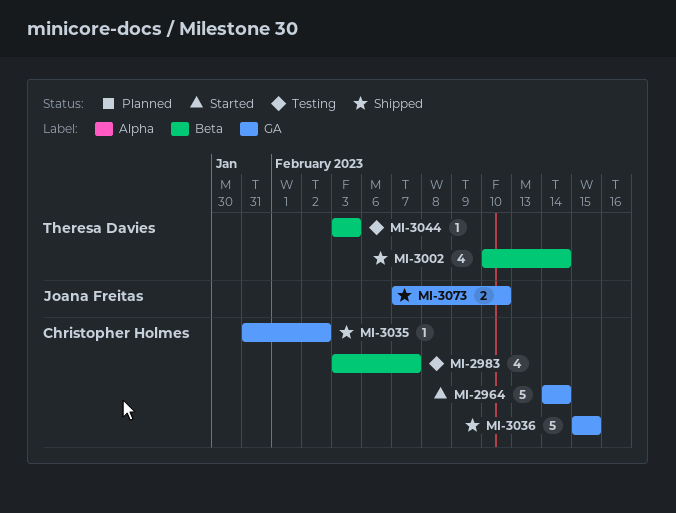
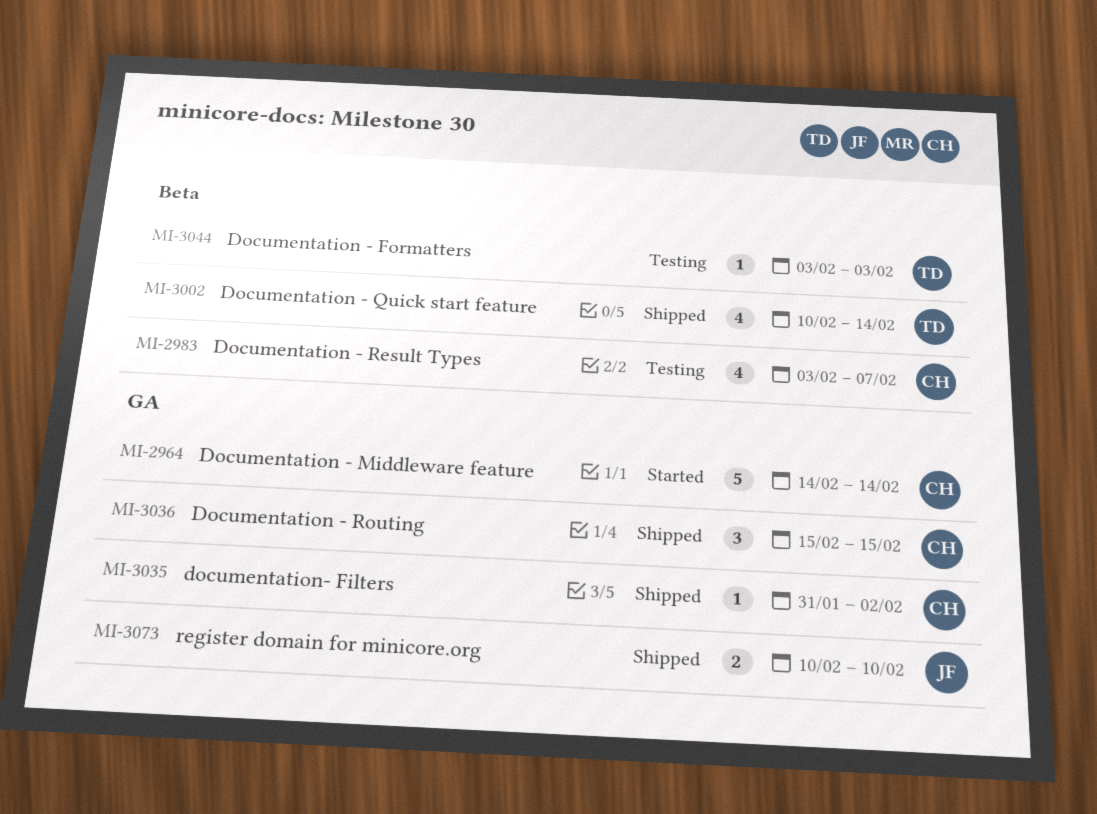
MI-3036, estimate: 5 -> 3
MI-3073, start: Feb 7 -> Feb 10

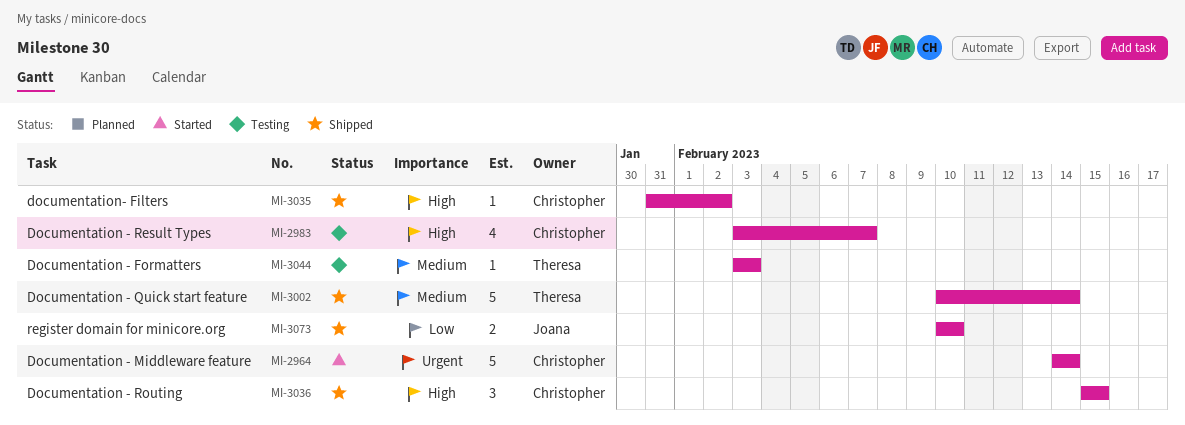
MI-3002, estimate: 4 -> 5

